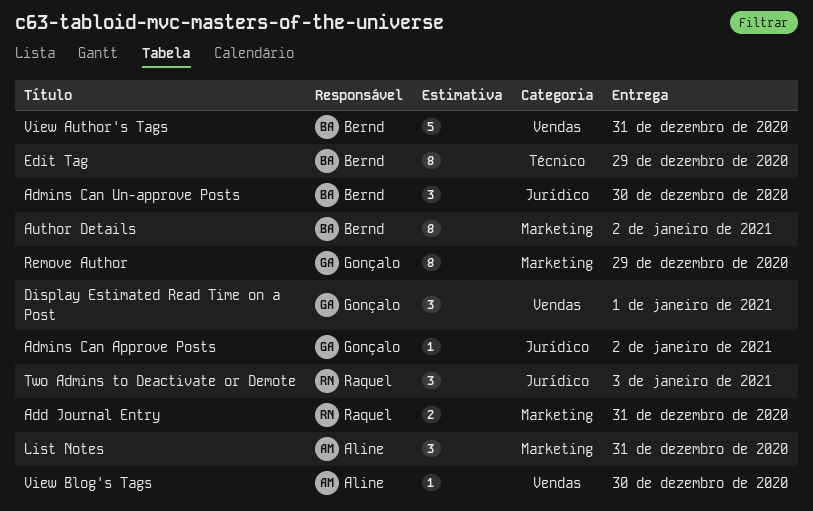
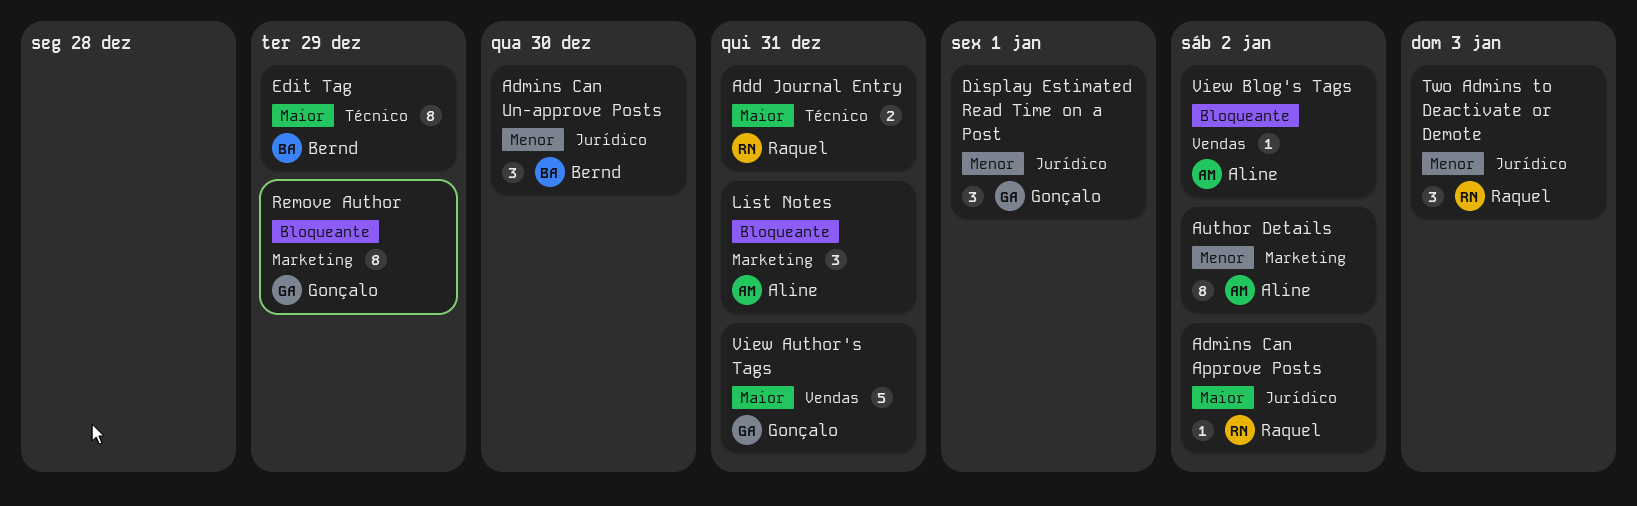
Add Journal Entry, label: Marketing -> Técnico
Admins Can Approve Posts, owner: Gonçalo -> Raquel
Author Details, owner: Bernd -> Aline
Display Estimated Read Time on a Post, label: Vendas -> Jurídico
View Author's Tags, owner: Bernd -> Gonçalo
View Blog's Tags, due: Dec 30 -> Jan 2

